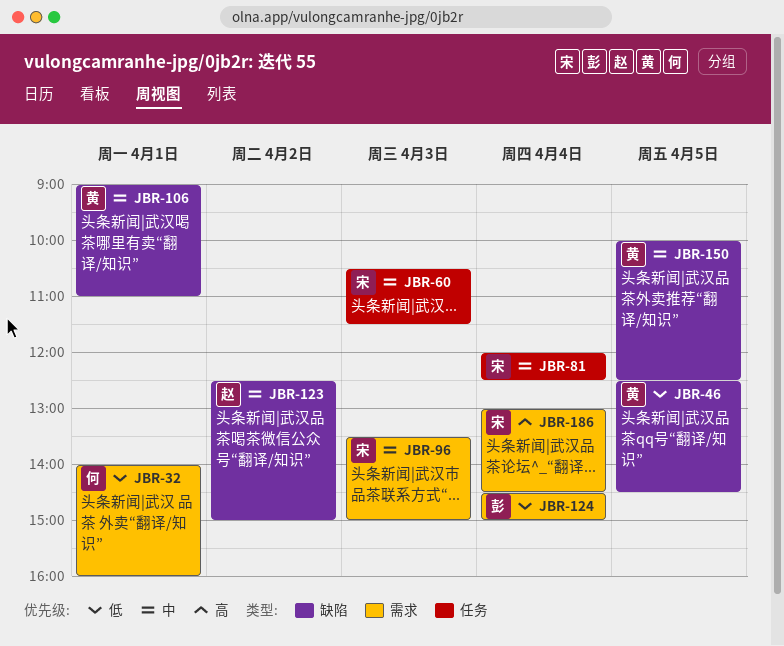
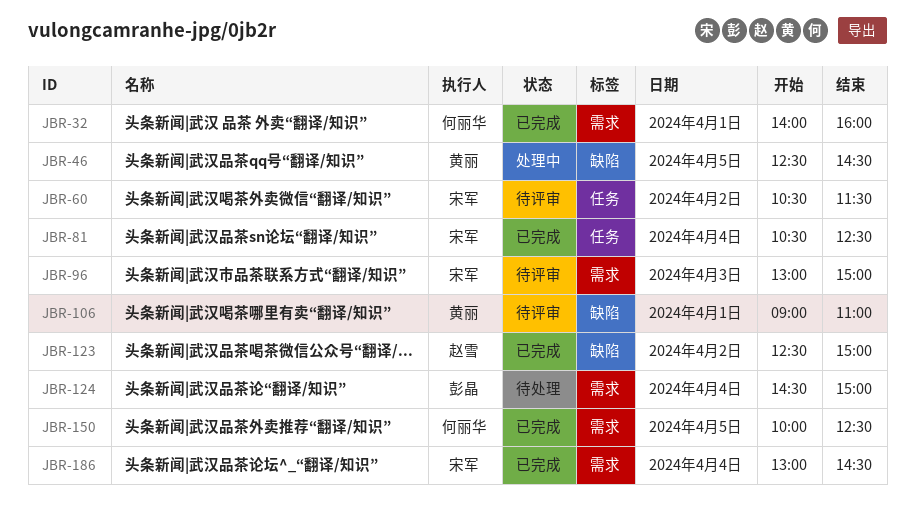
JBR-60, day: Apr 3 -> Apr 2
JBR-81, begins: 12:00 -> 10:30
JBR-96, begins: 13:30 -> 13:00
JBR-150, owner: 黄丽 -> 何丽华
JBR-150, label: 缺陷 -> 需求

